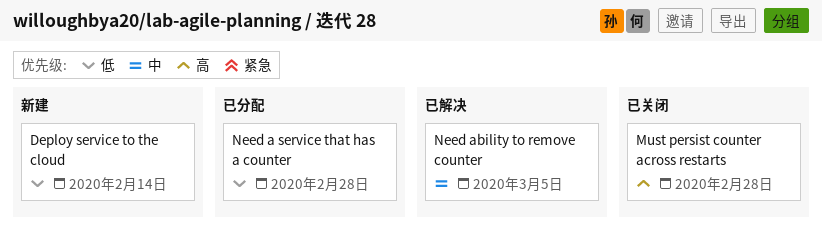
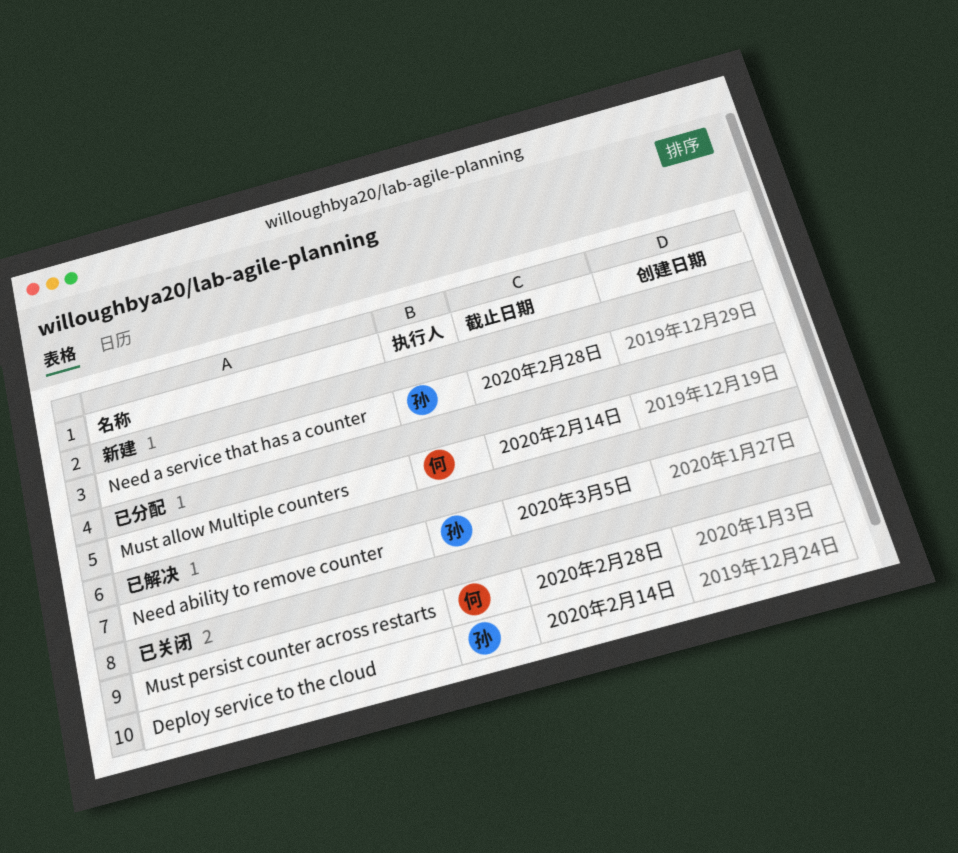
Deploy service to the cloud, status: 新建 -> 已关闭
Must allow Multiple counters: none -> present
Need a service that has a counter, status: 已分配 -> 新建

